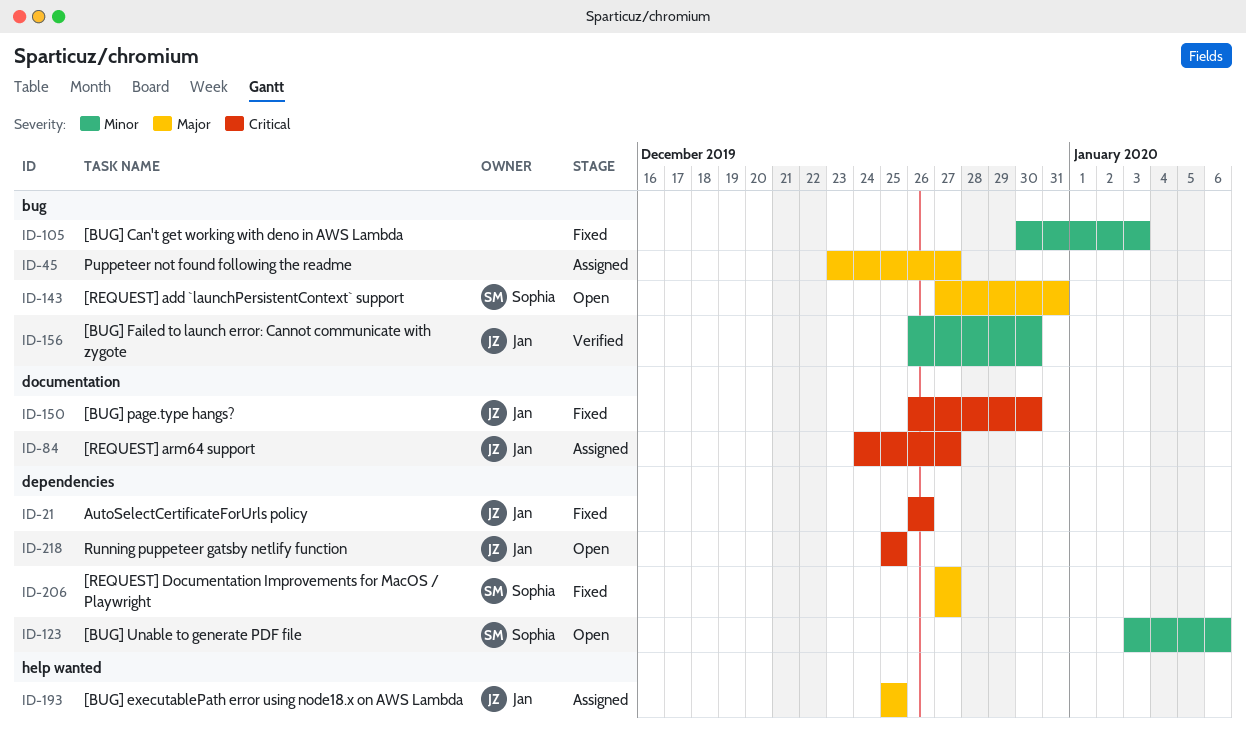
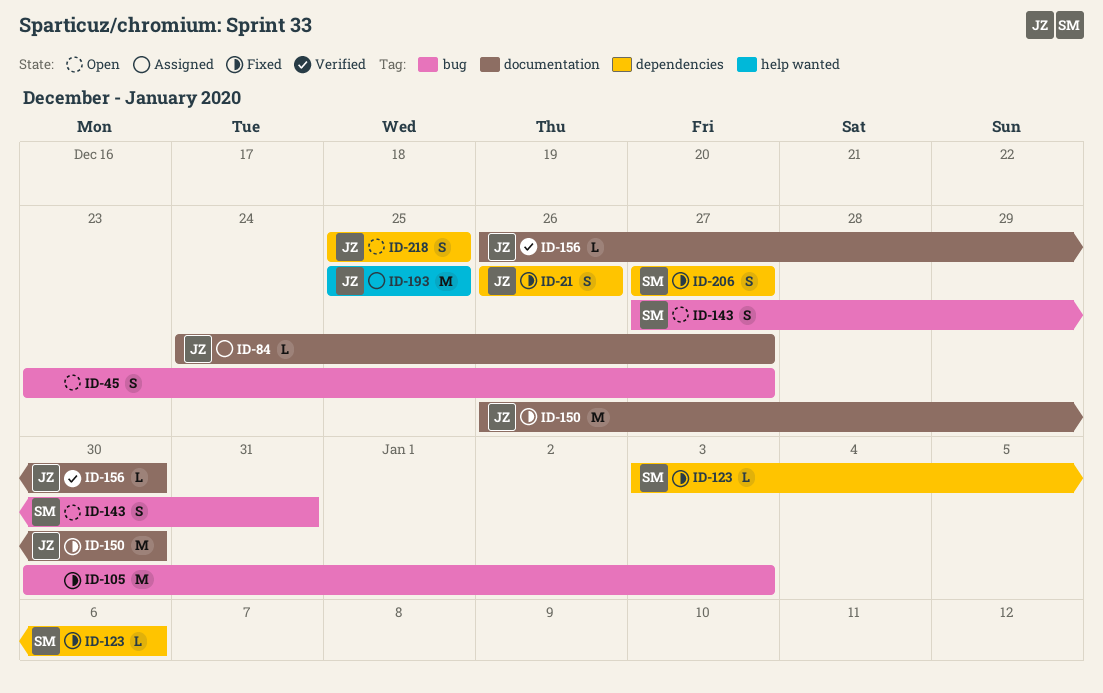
ID-45, status: Assigned -> Open
ID-123, status: Open -> Fixed
ID-156, label: bug -> documentation

